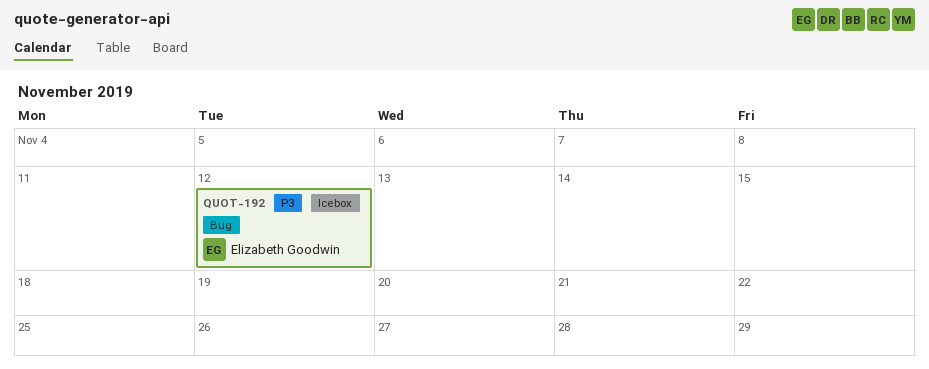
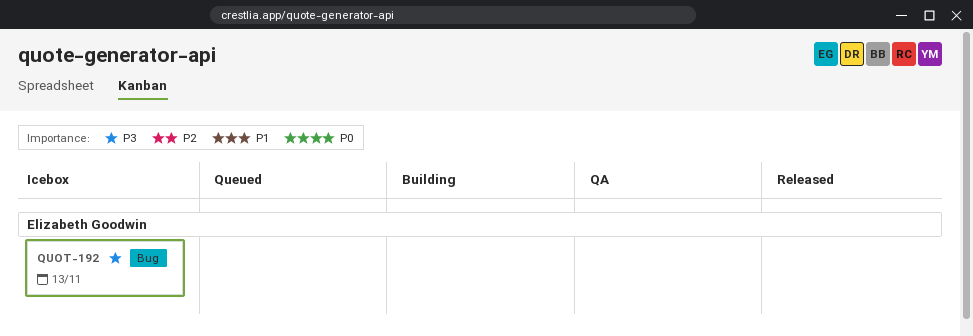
QUOT-192, due: Nov 12 -> Nov 13

